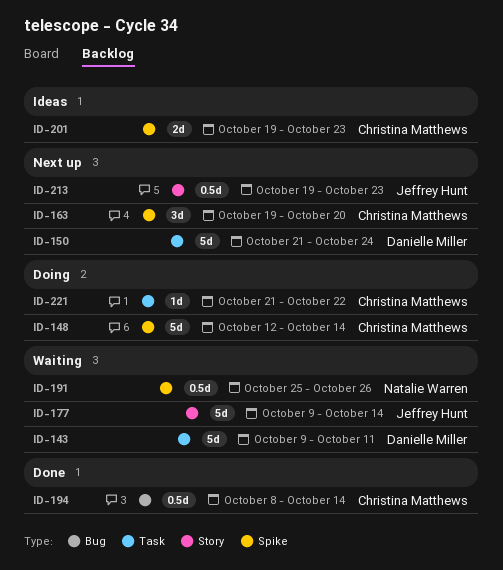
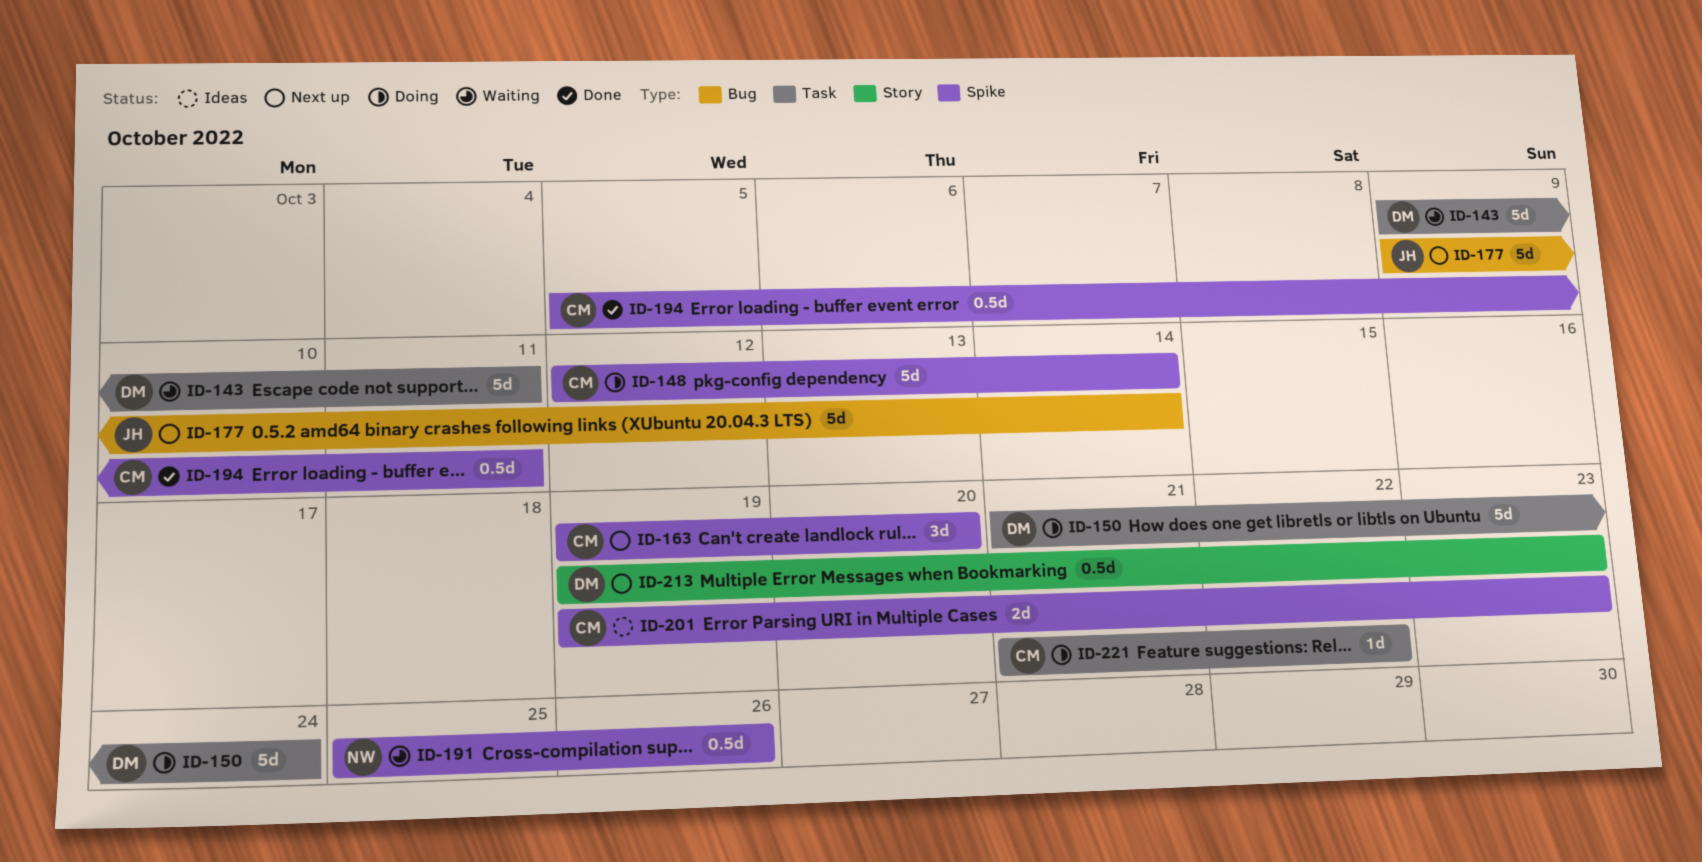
ID-150, status: Next up -> Doing
ID-177, status: Waiting -> Next up
ID-177, label: Story -> Bug
ID-194, label: Bug -> Spike
ID-194, start: Oct 8 -> Oct 5
ID-194, due: Oct 14 -> Oct 11
ID-213, owner: Jeffrey Hunt -> Danielle Miller

